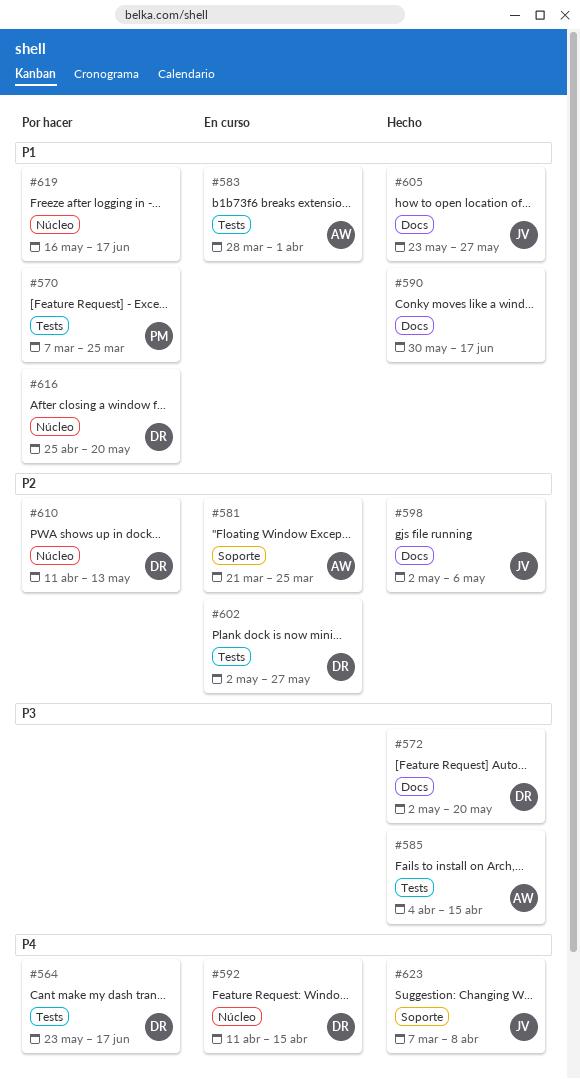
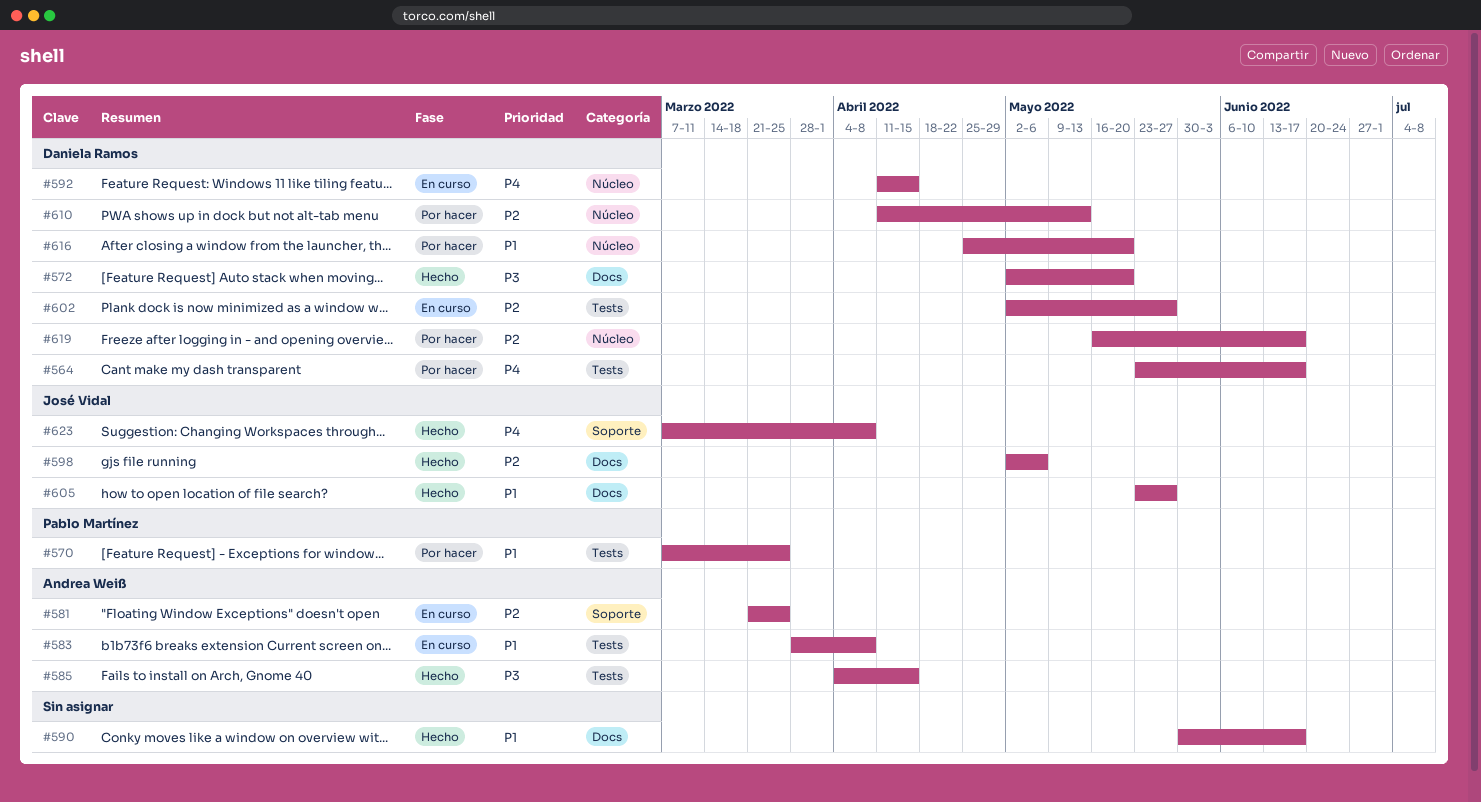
#583, due: Apr 1 -> Apr 8
#619, owner: none -> Daniela Ramos
#619, priority: P1 -> P2

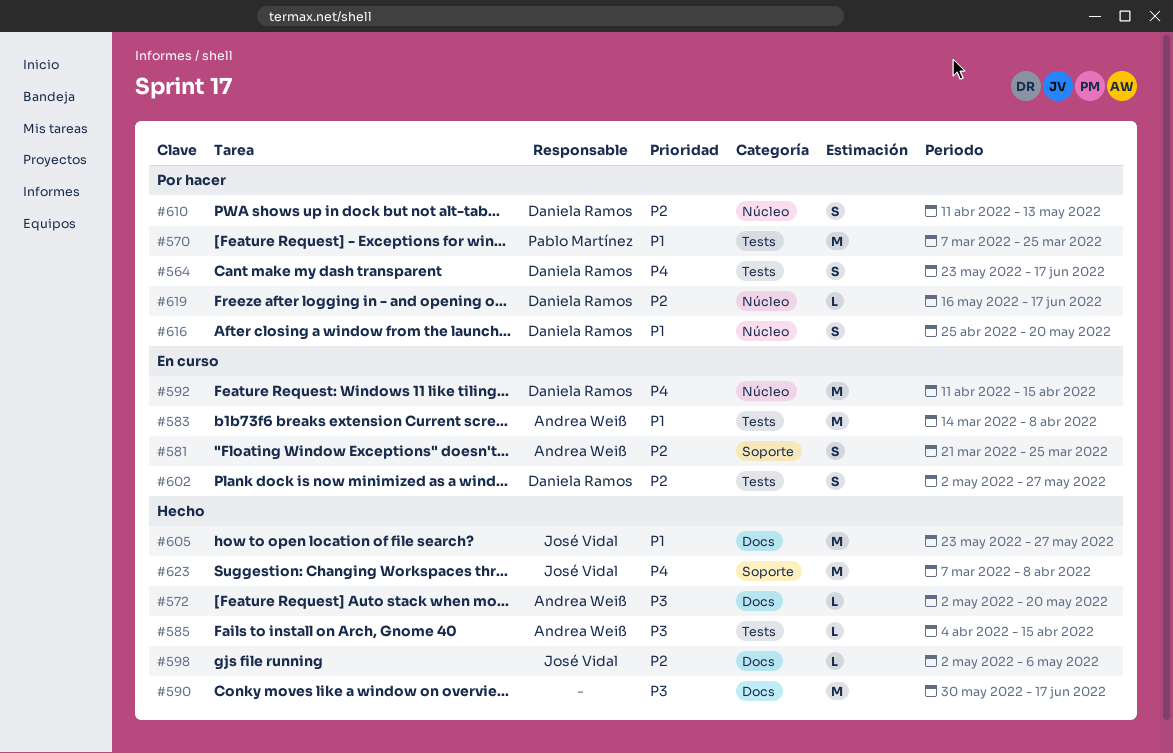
#572, owner: Daniela Ramos -> Andrea Weiß
#583, start: Mar 28 -> Mar 14
#590, priority: P1 -> P3

